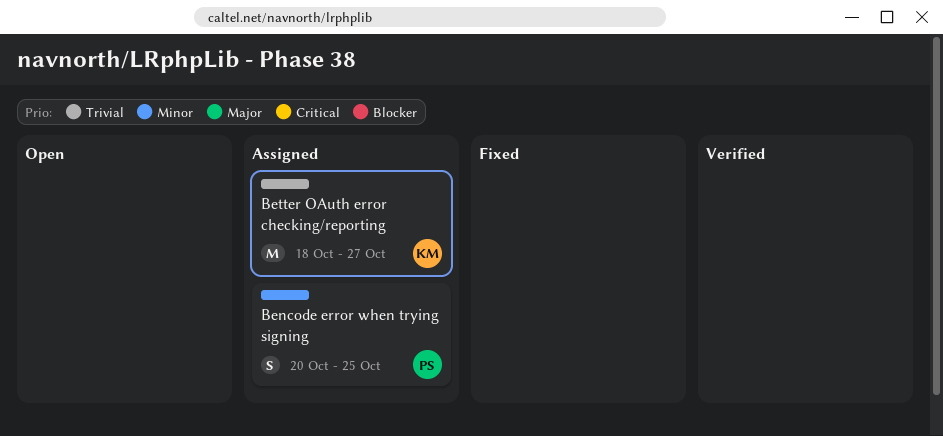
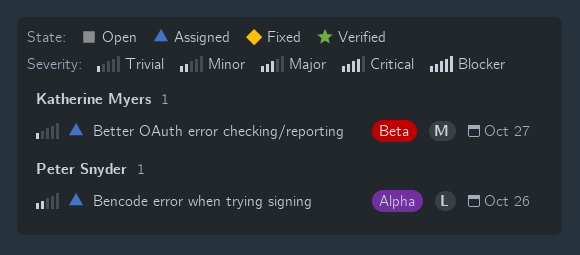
Bencode error when trying signing, estimate: S -> L
Bencode error when trying signing, due: Oct 25 -> Oct 26

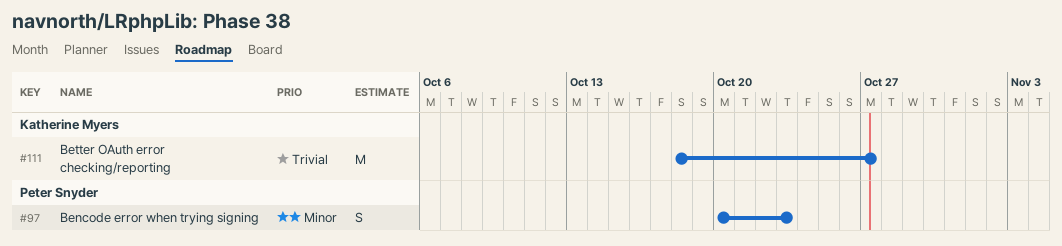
Bencode error when trying signing, estimate: L -> S
Bencode error when trying signing, due: Oct 26 -> Oct 23

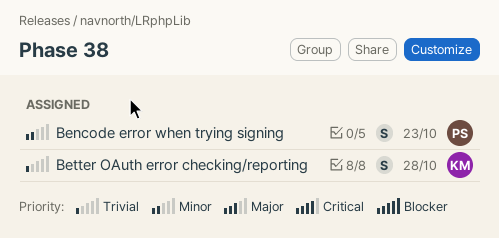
Better OAuth error checking/reporting, estimate: M -> S
Better OAuth error checking/reporting, due: Oct 27 -> Oct 28

